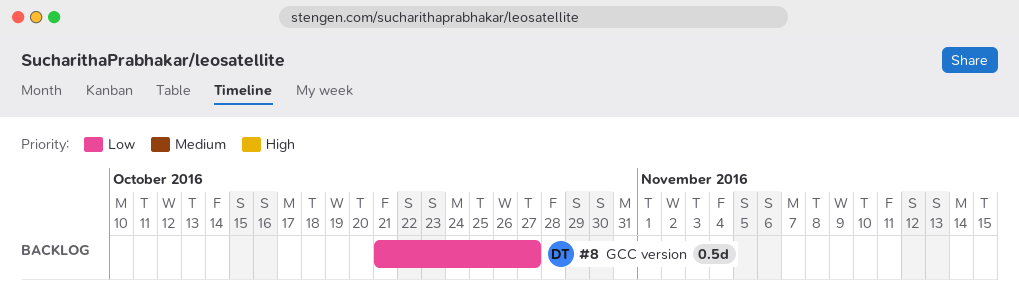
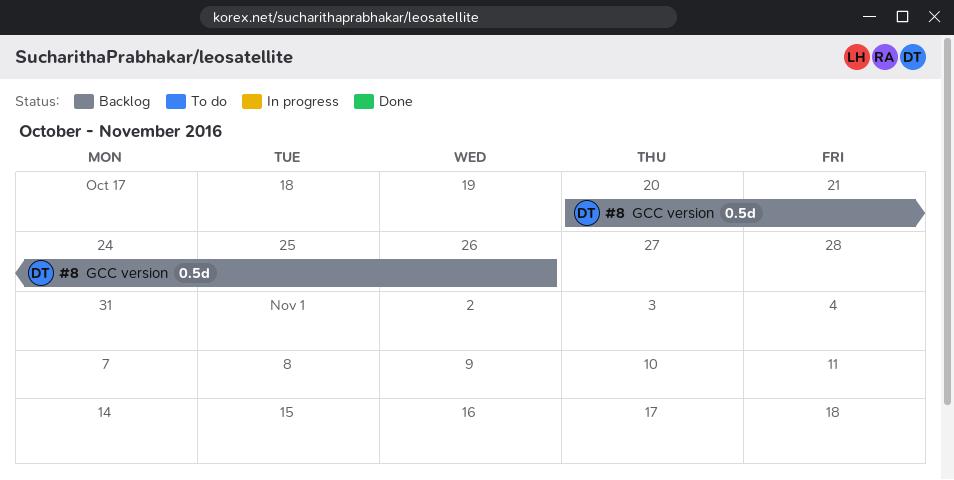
#8, start: Oct 21 -> Oct 20
#8, due: Oct 27 -> Oct 26

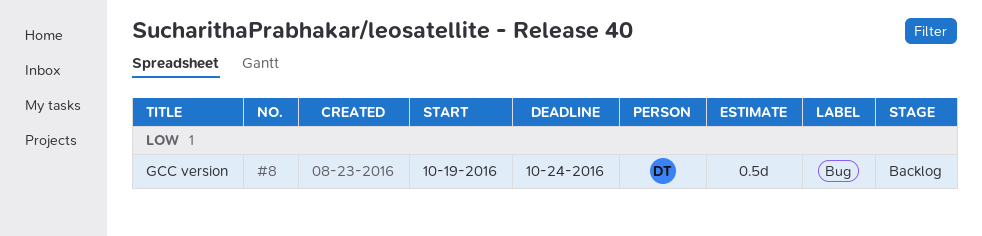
#8, start: Oct 20 -> Oct 19
#8, due: Oct 26 -> Oct 24

